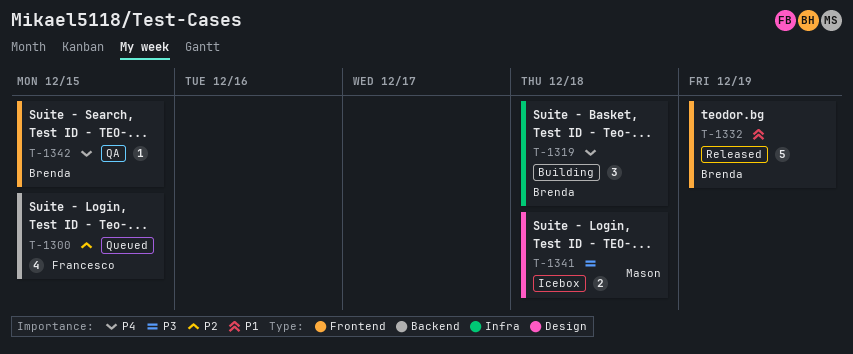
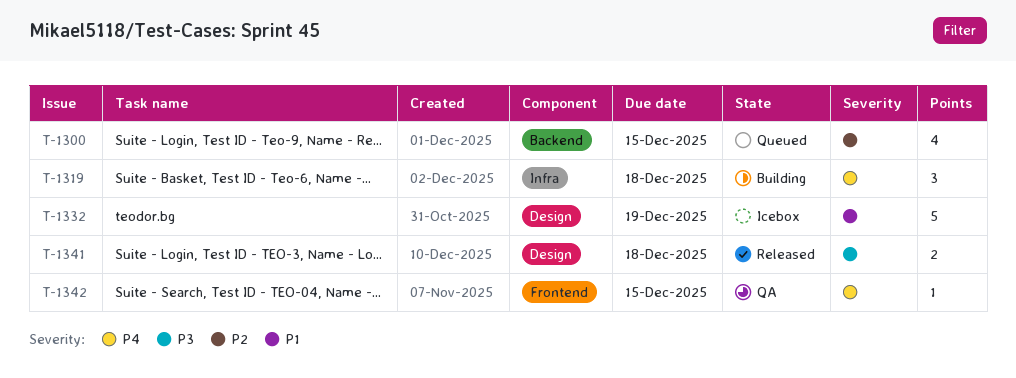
T-1332, status: Released -> Icebox
T-1332, label: Frontend -> Design
T-1341, status: Icebox -> Released

